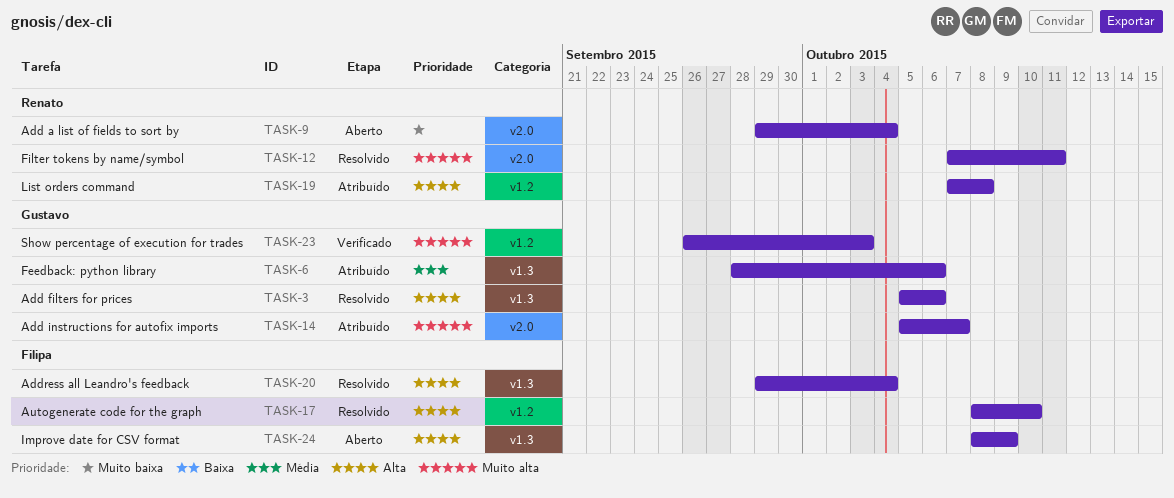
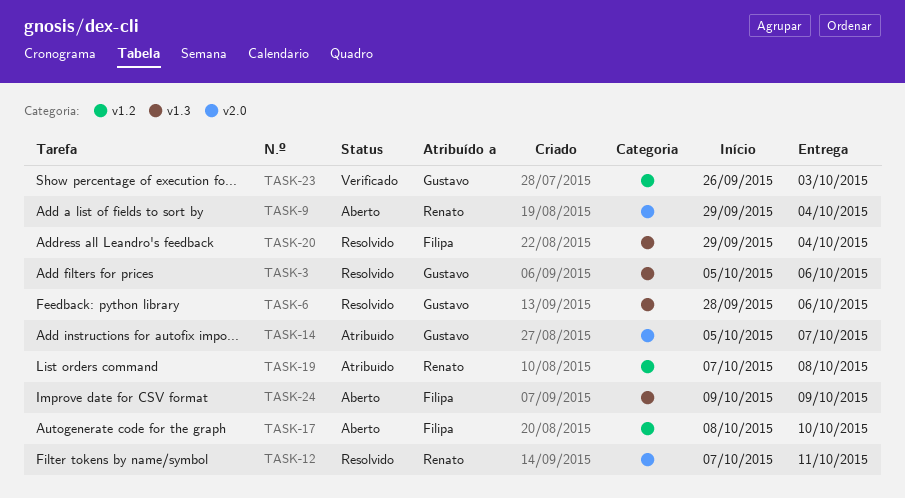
TASK-6, status: Atribuído -> Resolvido
TASK-17, status: Resolvido -> Aberto
TASK-24, start: Oct 8 -> Oct 9

